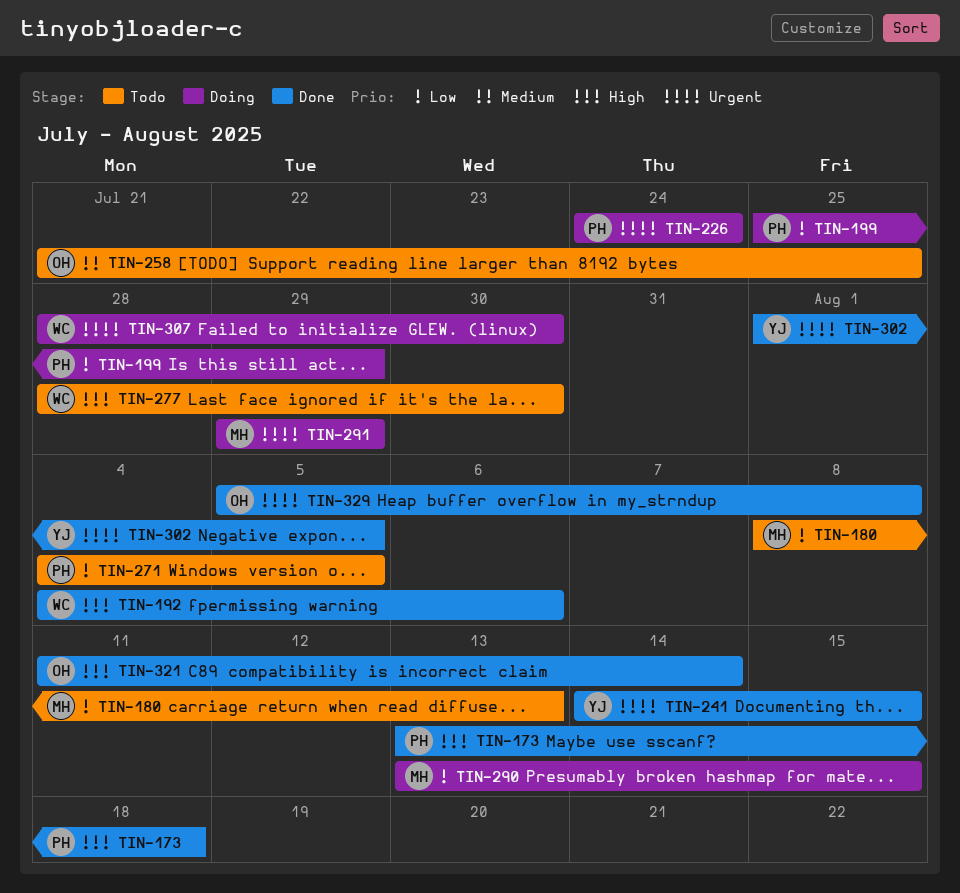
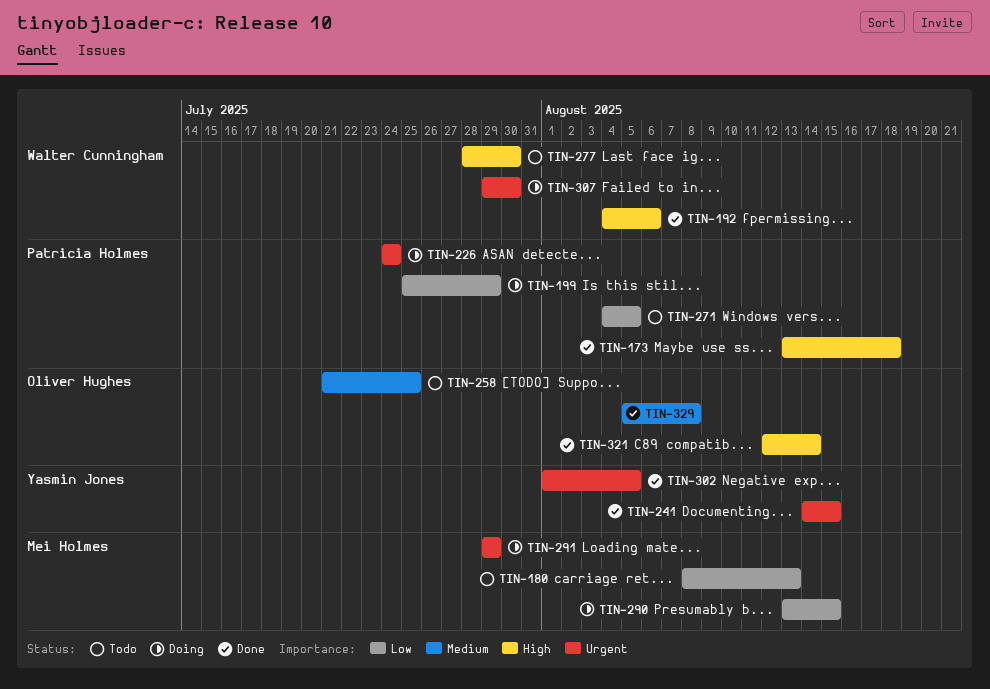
TIN-307, start: Jul 28 -> Jul 29
TIN-321, start: Aug 11 -> Aug 12
TIN-329, priority: Urgent -> Medium

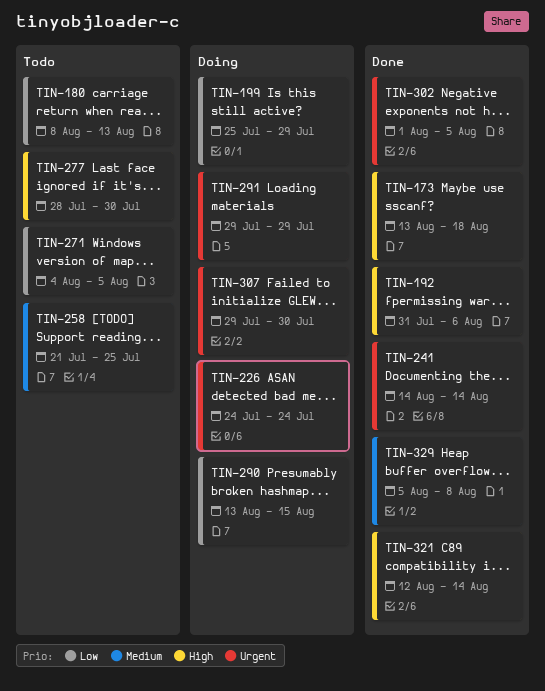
TIN-192, start: Aug 4 -> Jul 31
TIN-241, due: Aug 15 -> Aug 14

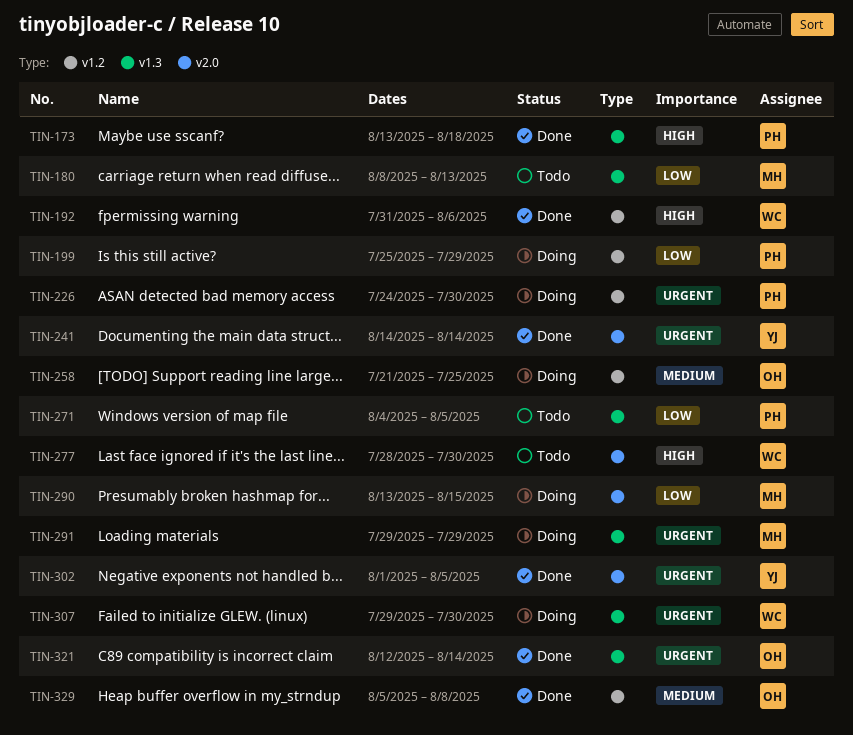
TIN-226, due: Jul 24 -> Jul 30
TIN-258, status: Todo -> Doing
TIN-321, priority: High -> Urgent

